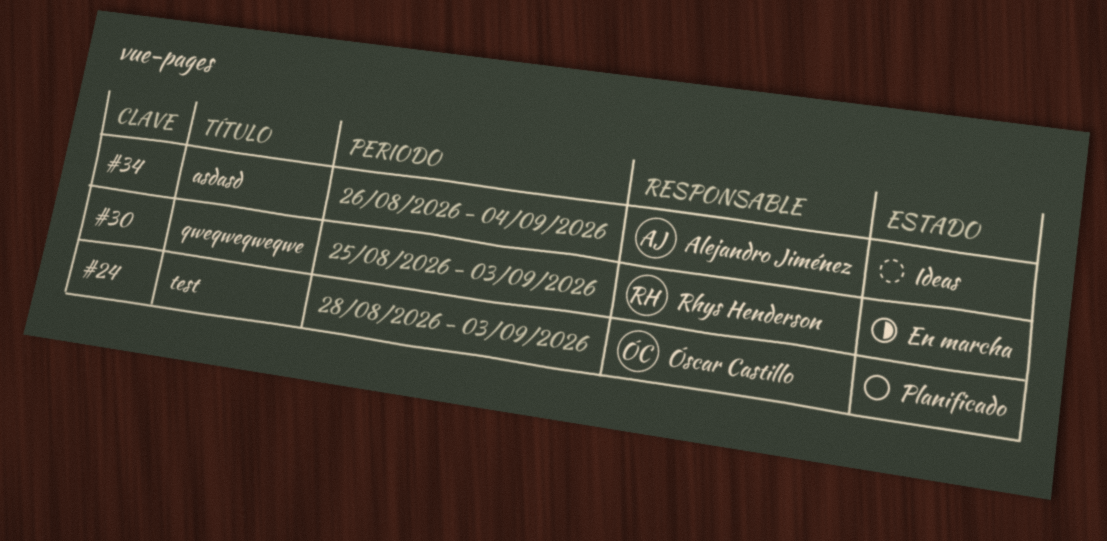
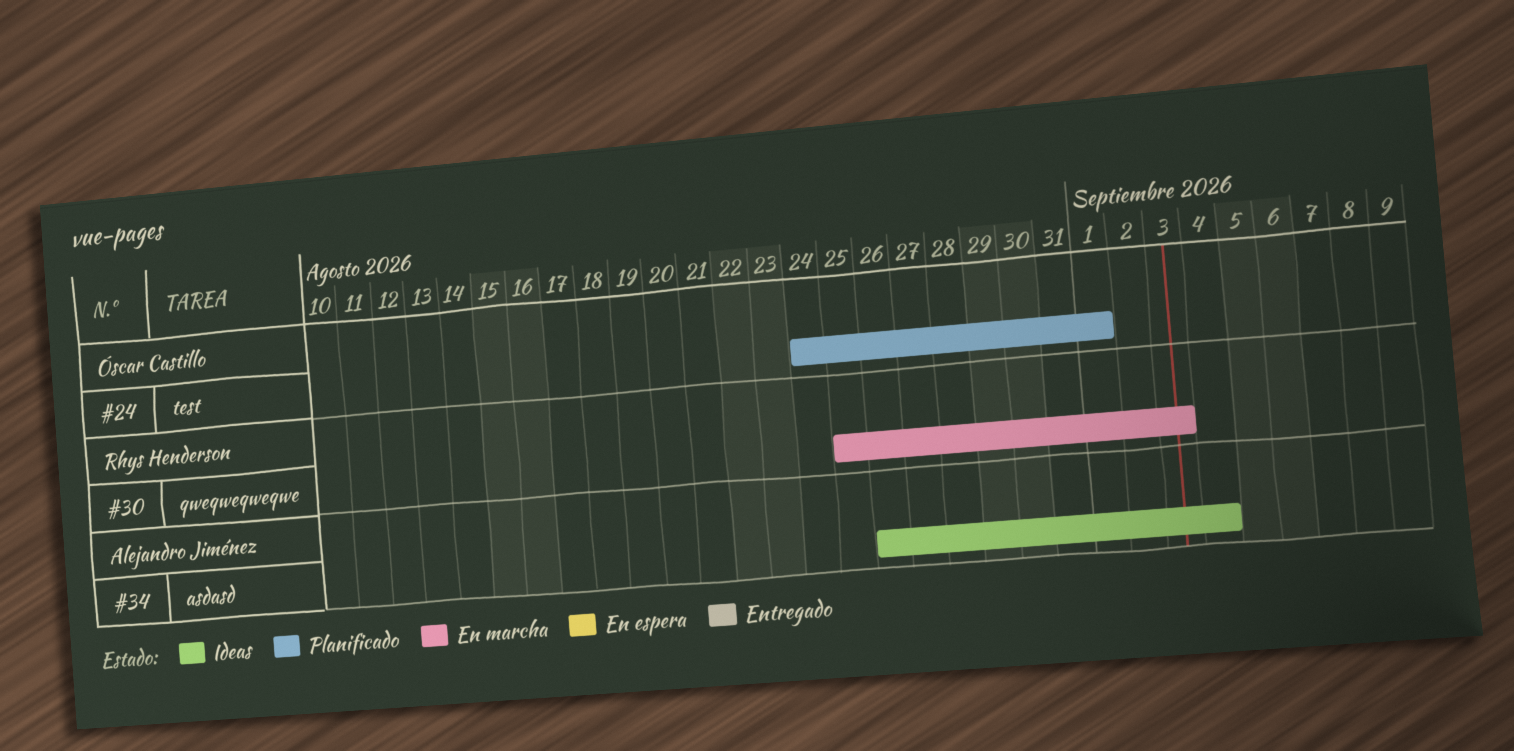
#24, start: Aug 28 -> Aug 24
#24, due: Sep 3 -> Sep 1

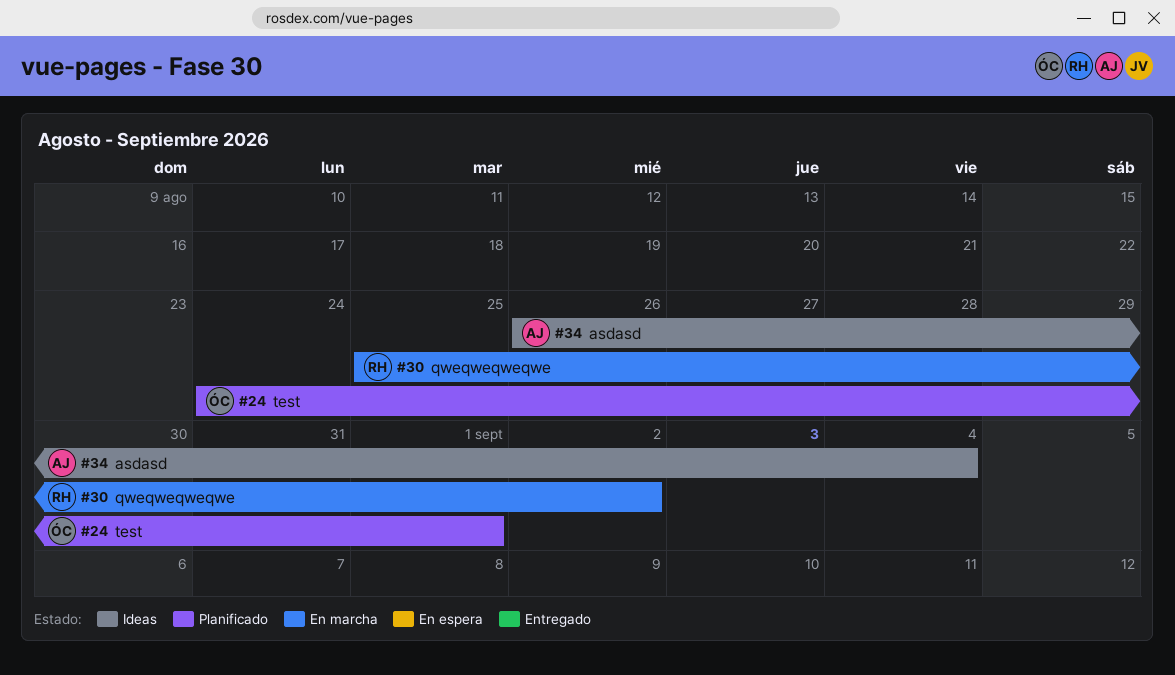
#30, due: Sep 3 -> Sep 2

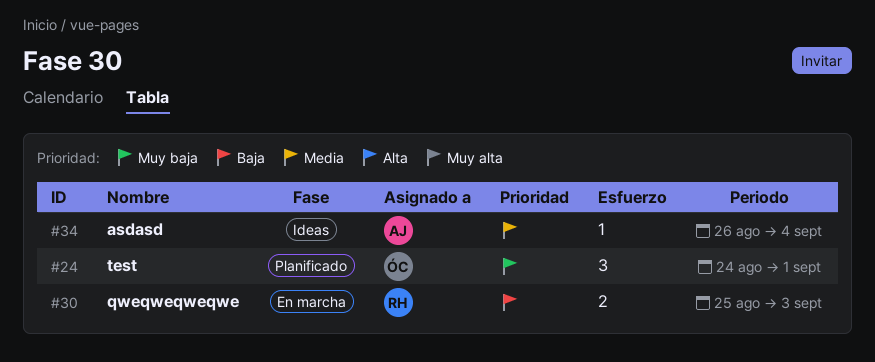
#30, due: Sep 2 -> Sep 3

